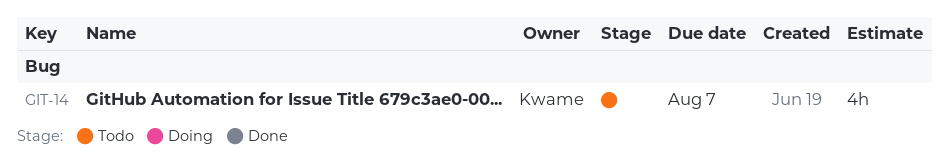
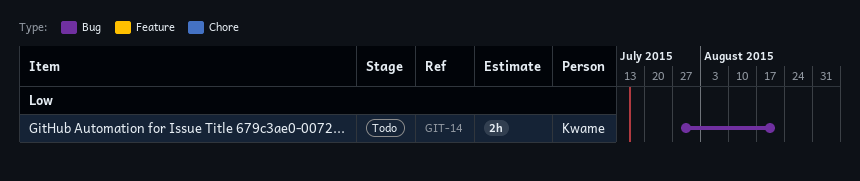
GIT-14, estimate: 4h -> 2h
GIT-14, due: Aug 7 -> Aug 21

